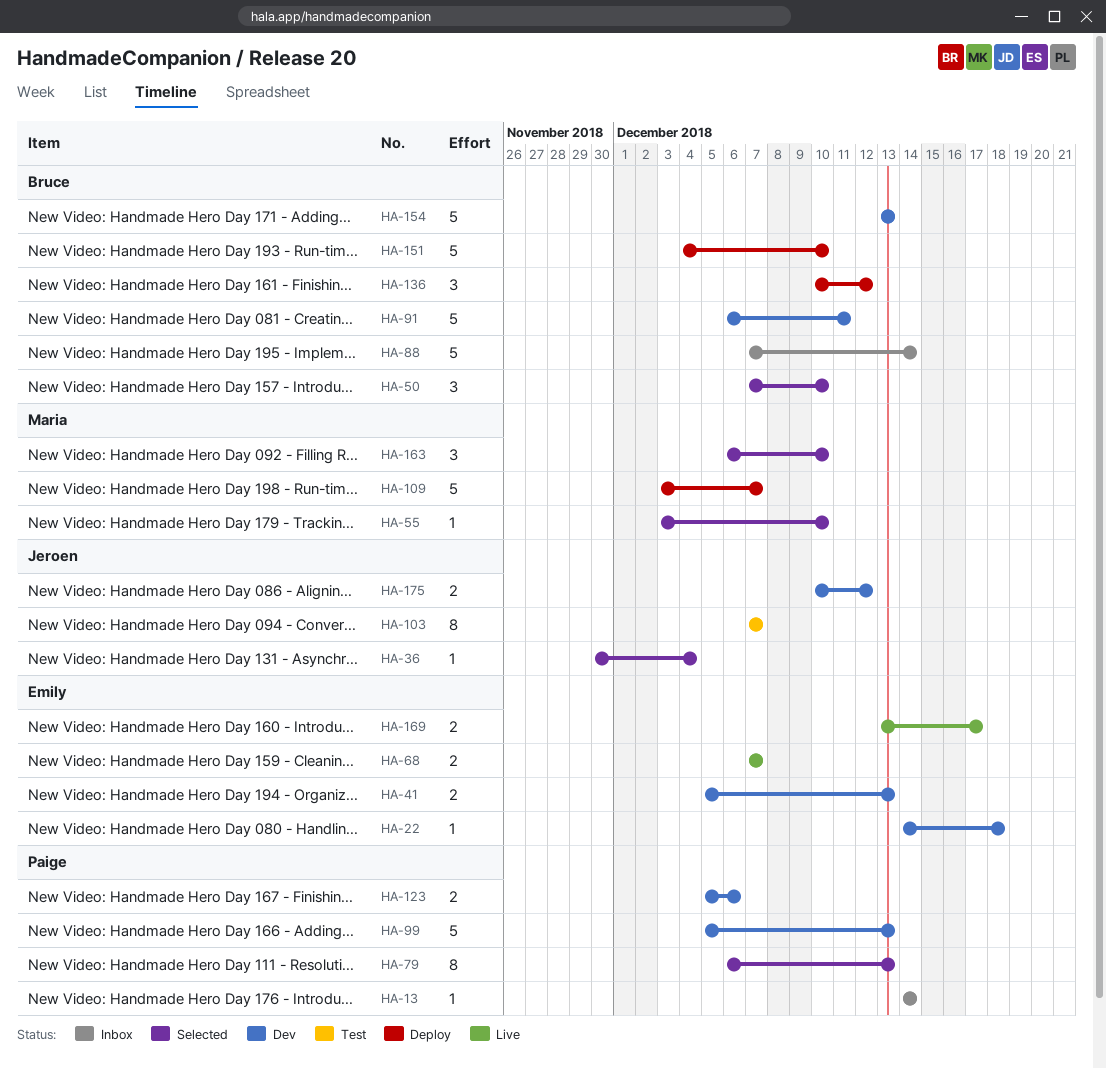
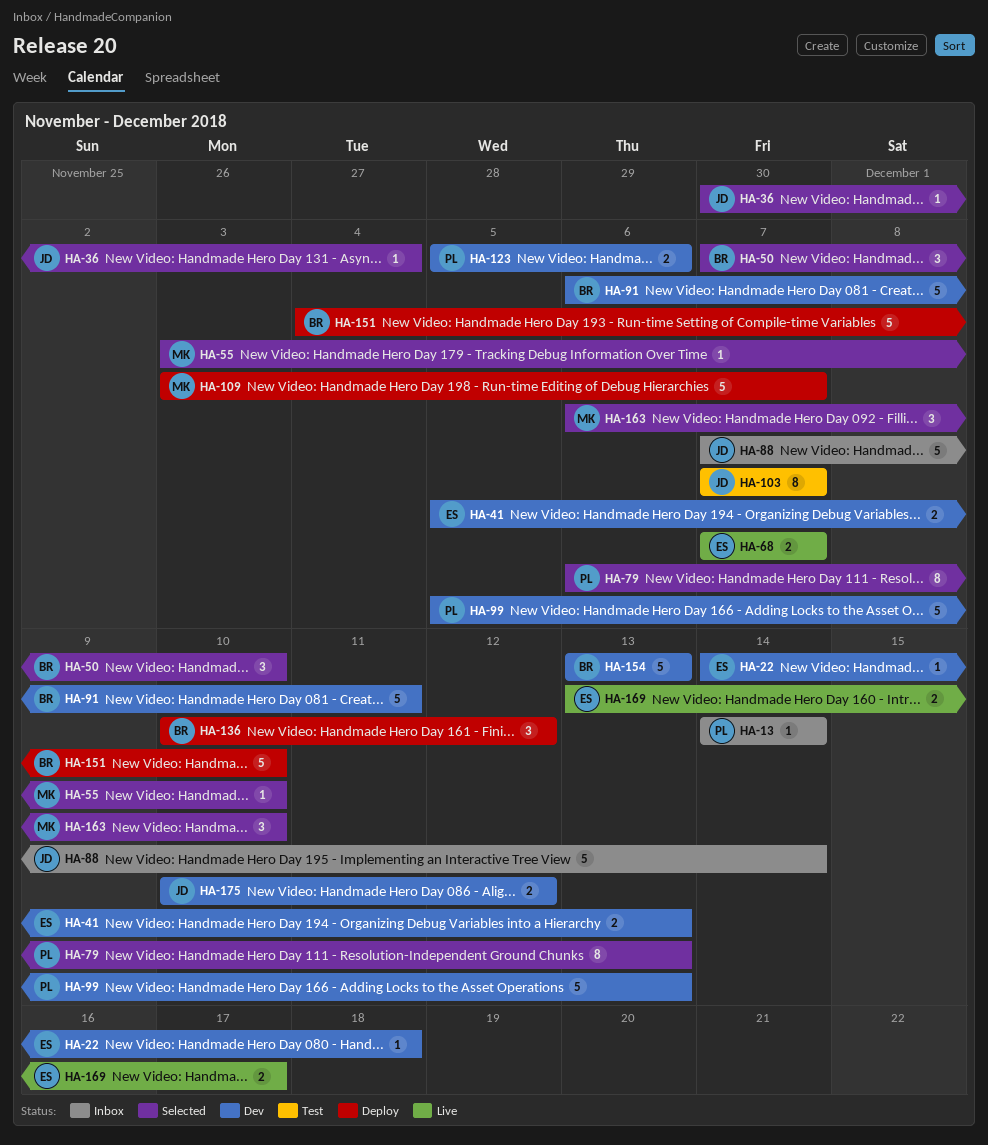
HA-88, owner: Bruce -> Jeroen

